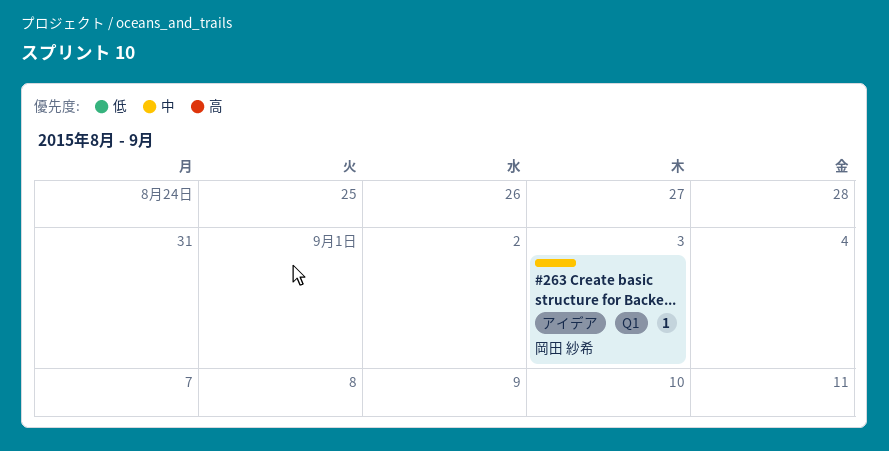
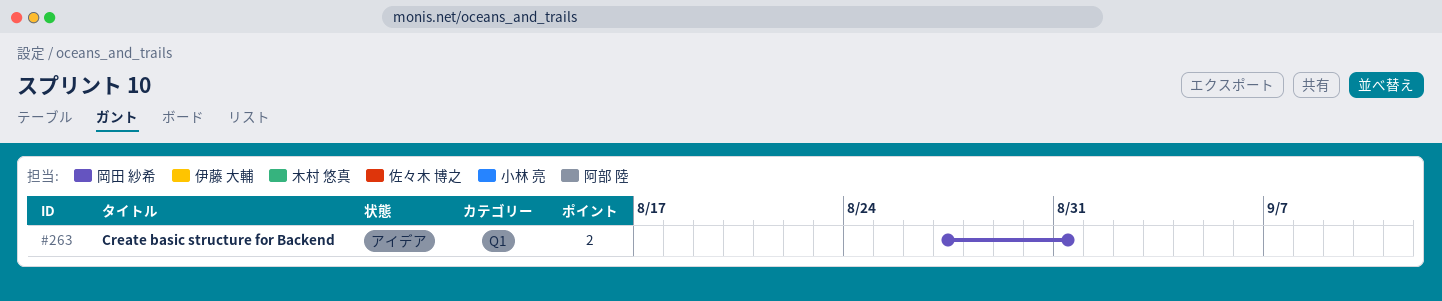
#263, estimate: 1 -> 2
#263, due: Sep 3 -> Aug 31

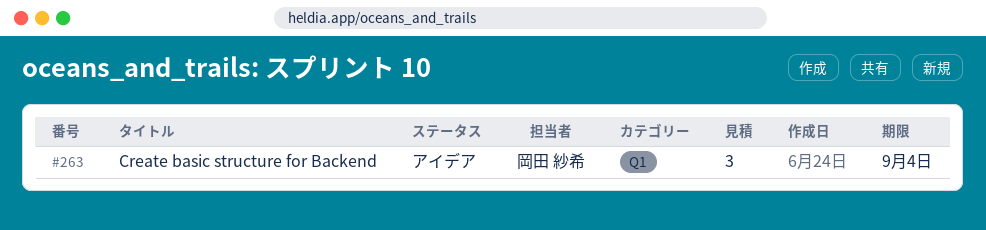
#263, estimate: 2 -> 3
#263, due: Aug 31 -> Sep 4

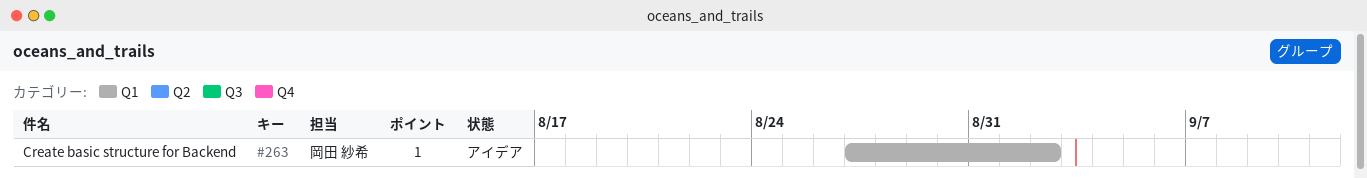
#263, estimate: 3 -> 1
#263, due: Sep 4 -> Sep 2

